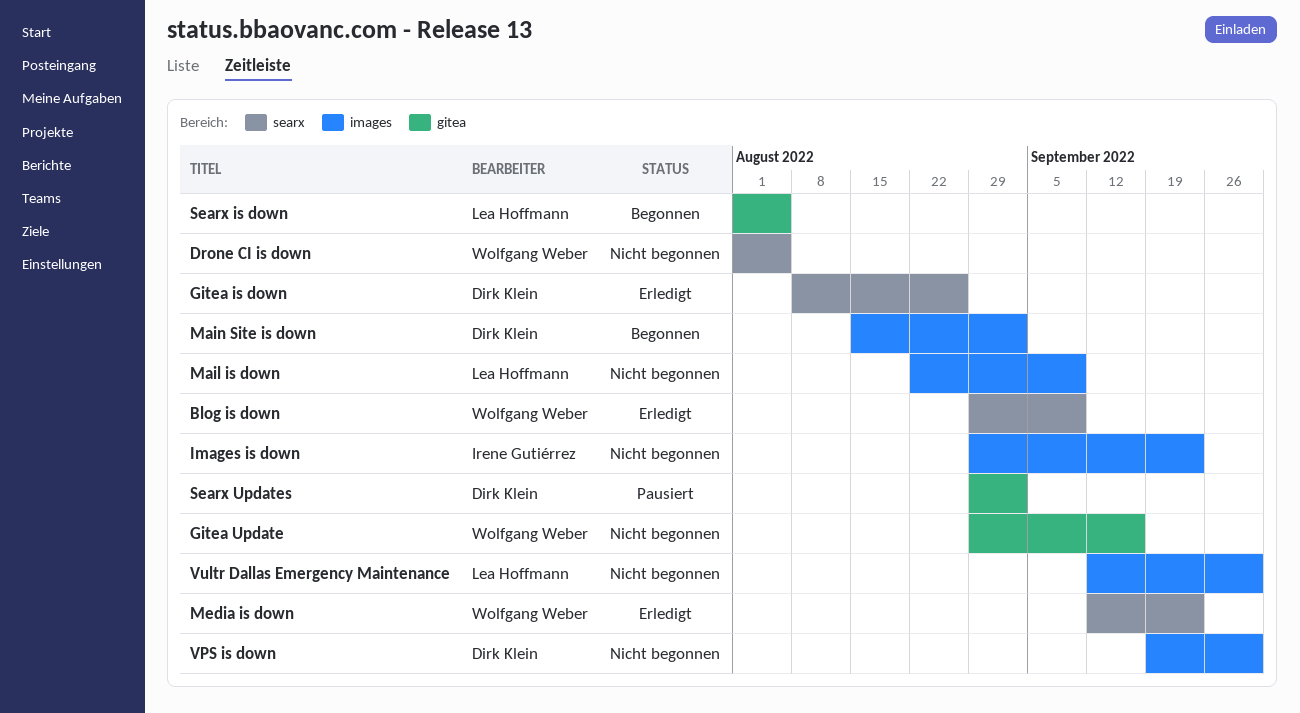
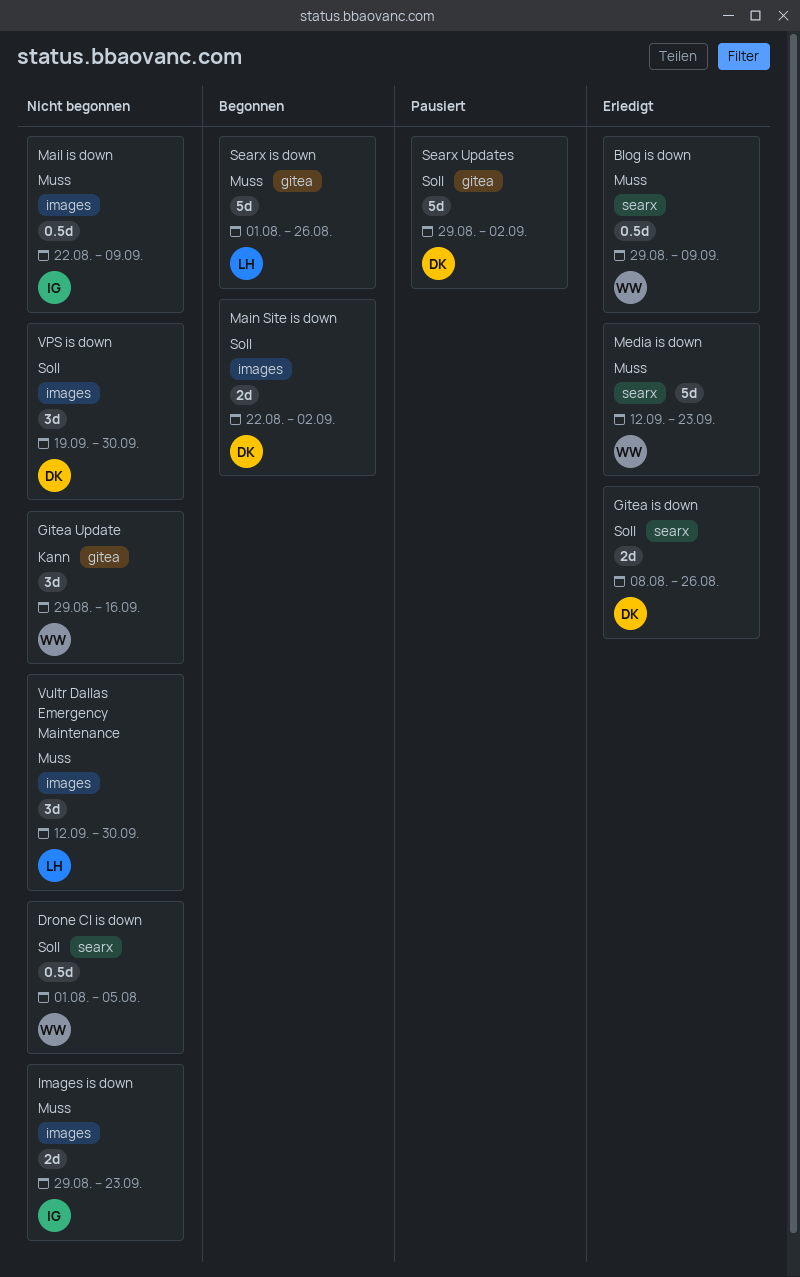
Mail is down, owner: Lea Hoffmann -> Irene Gutiérrez
Main Site is down, start: Aug 15 -> Aug 22
Searx is down, due: Aug 5 -> Aug 26

